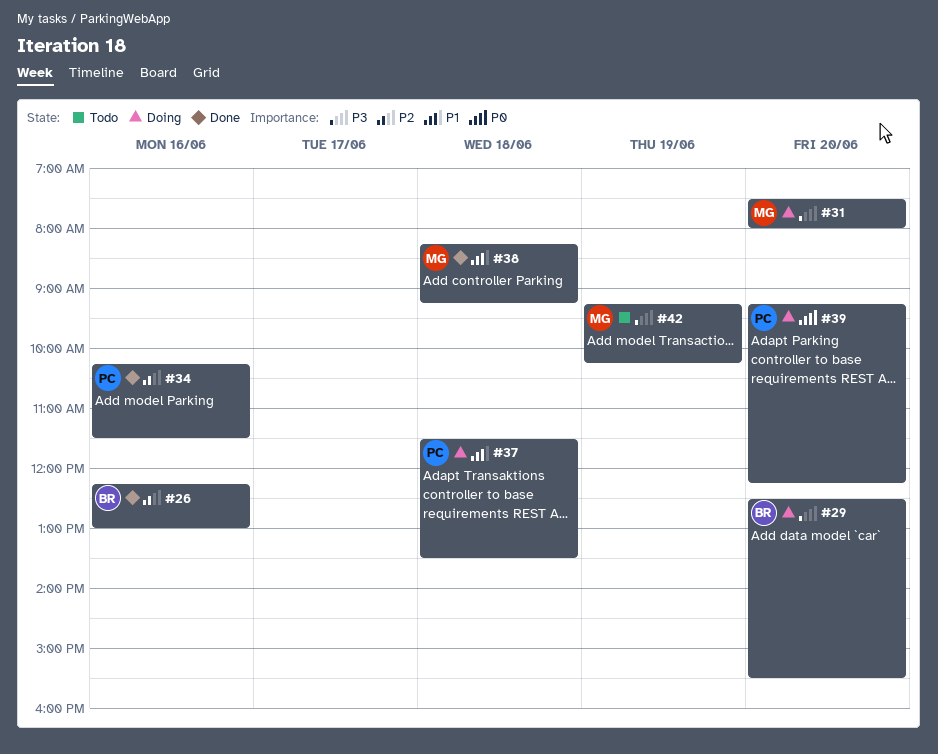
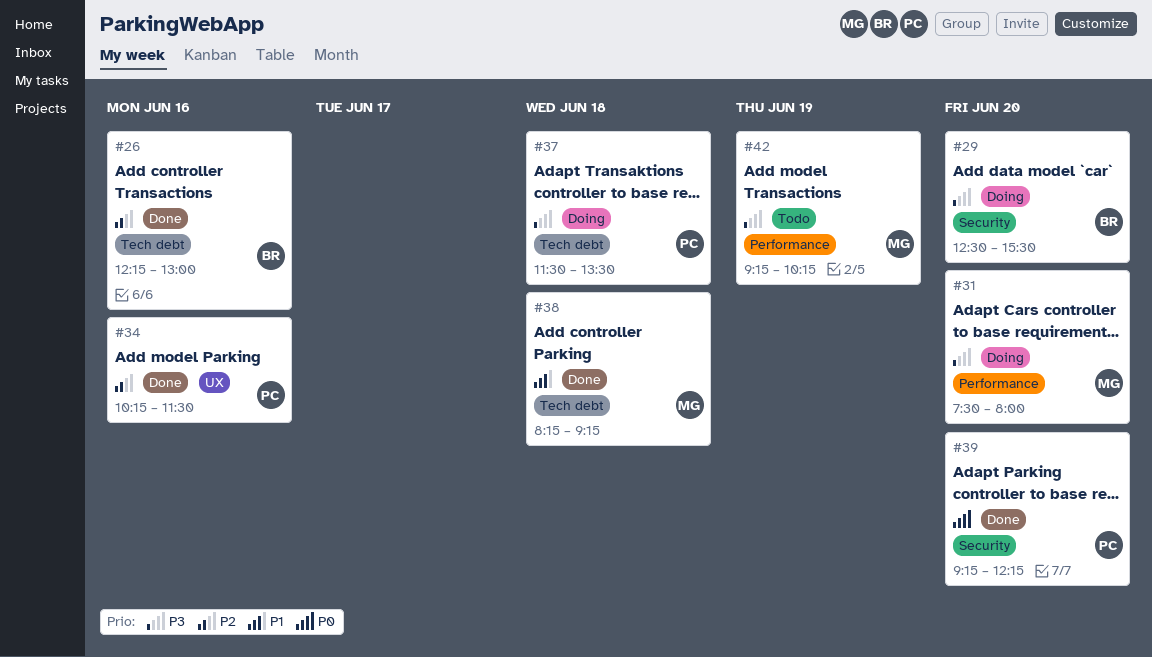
#37, priority: P1 -> P3
#39, status: Doing -> Done

